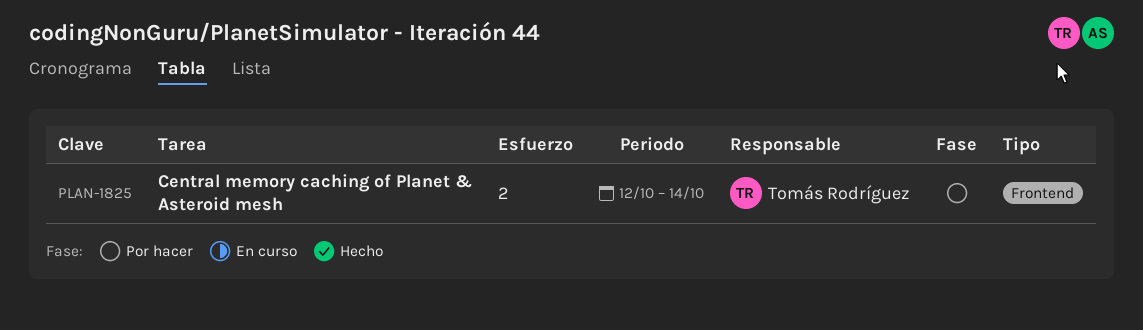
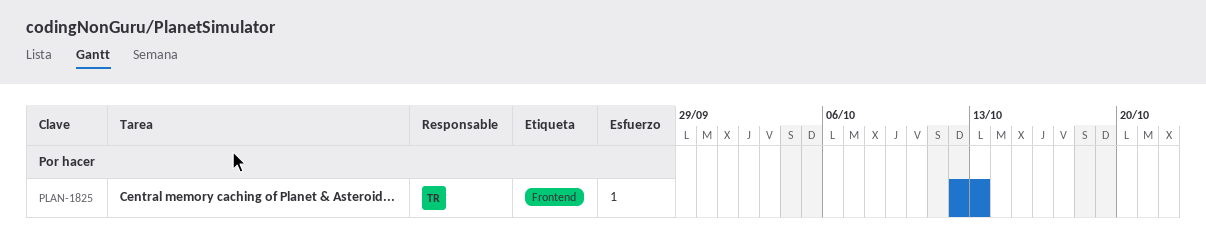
PLAN-1825, estimate: 2 -> 1
PLAN-1825, due: Oct 14 -> Oct 13

